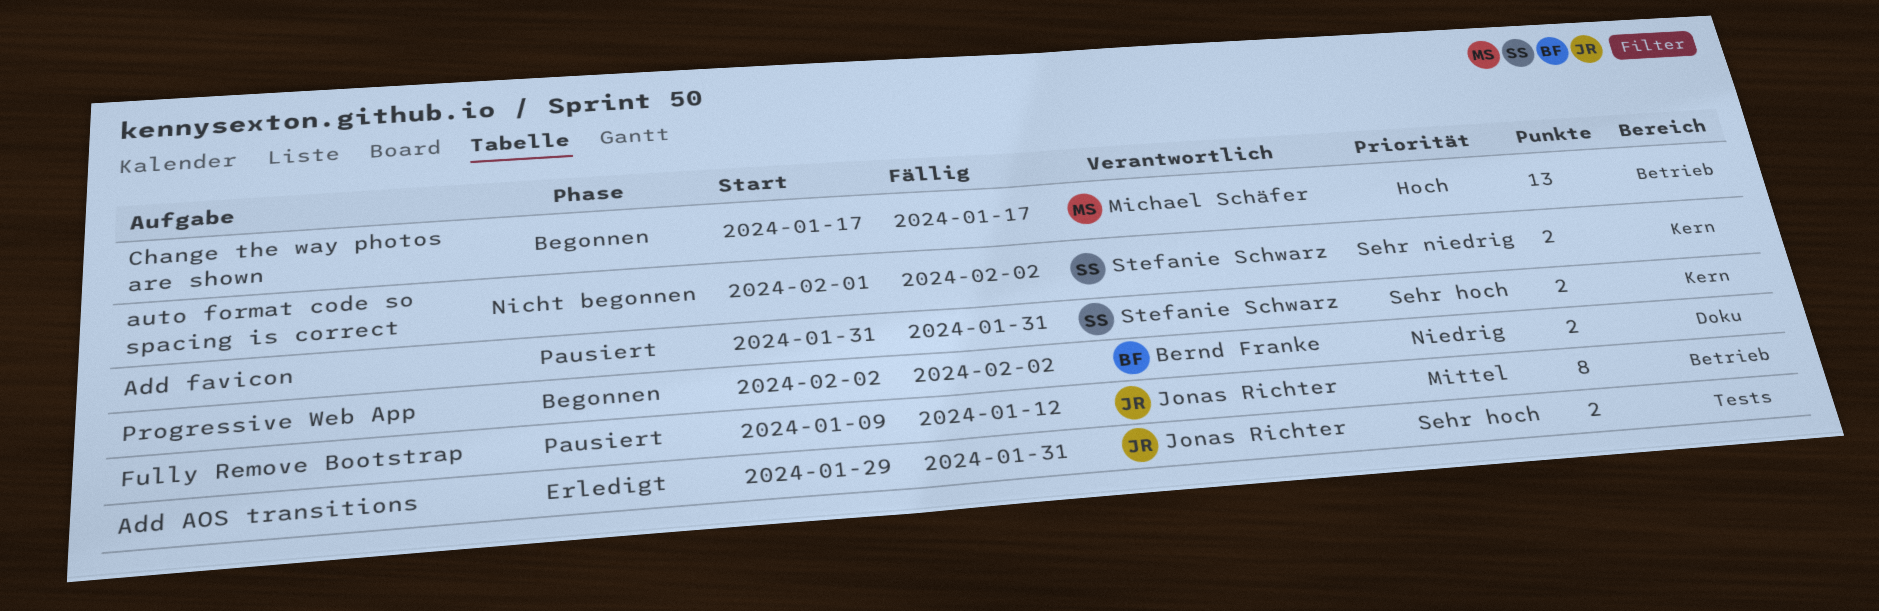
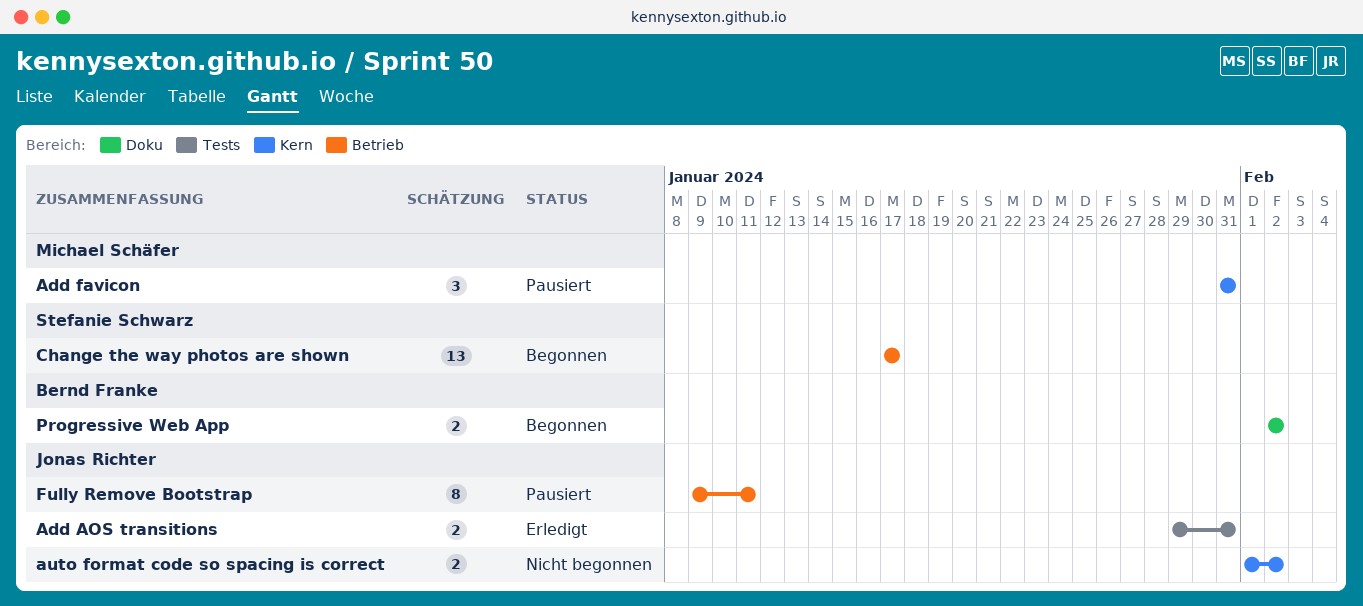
Add favicon, owner: Stefanie Schwarz -> Michael Schäfer
Add favicon, estimate: 2 -> 3
auto format code so spacing is correct, owner: Stefanie Schwarz -> Jonas Richter
Change the way photos are shown, owner: Michael Schäfer -> Stefanie Schwarz
Fully Remove Bootstrap, due: Jan 12 -> Jan 11

